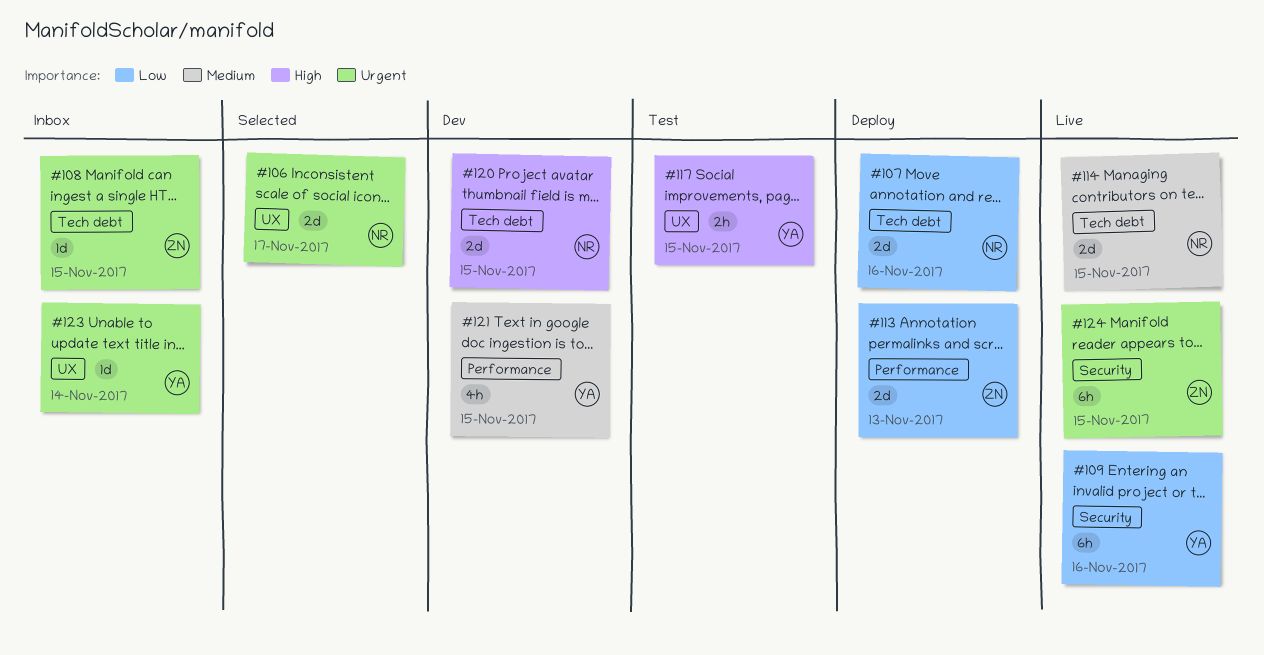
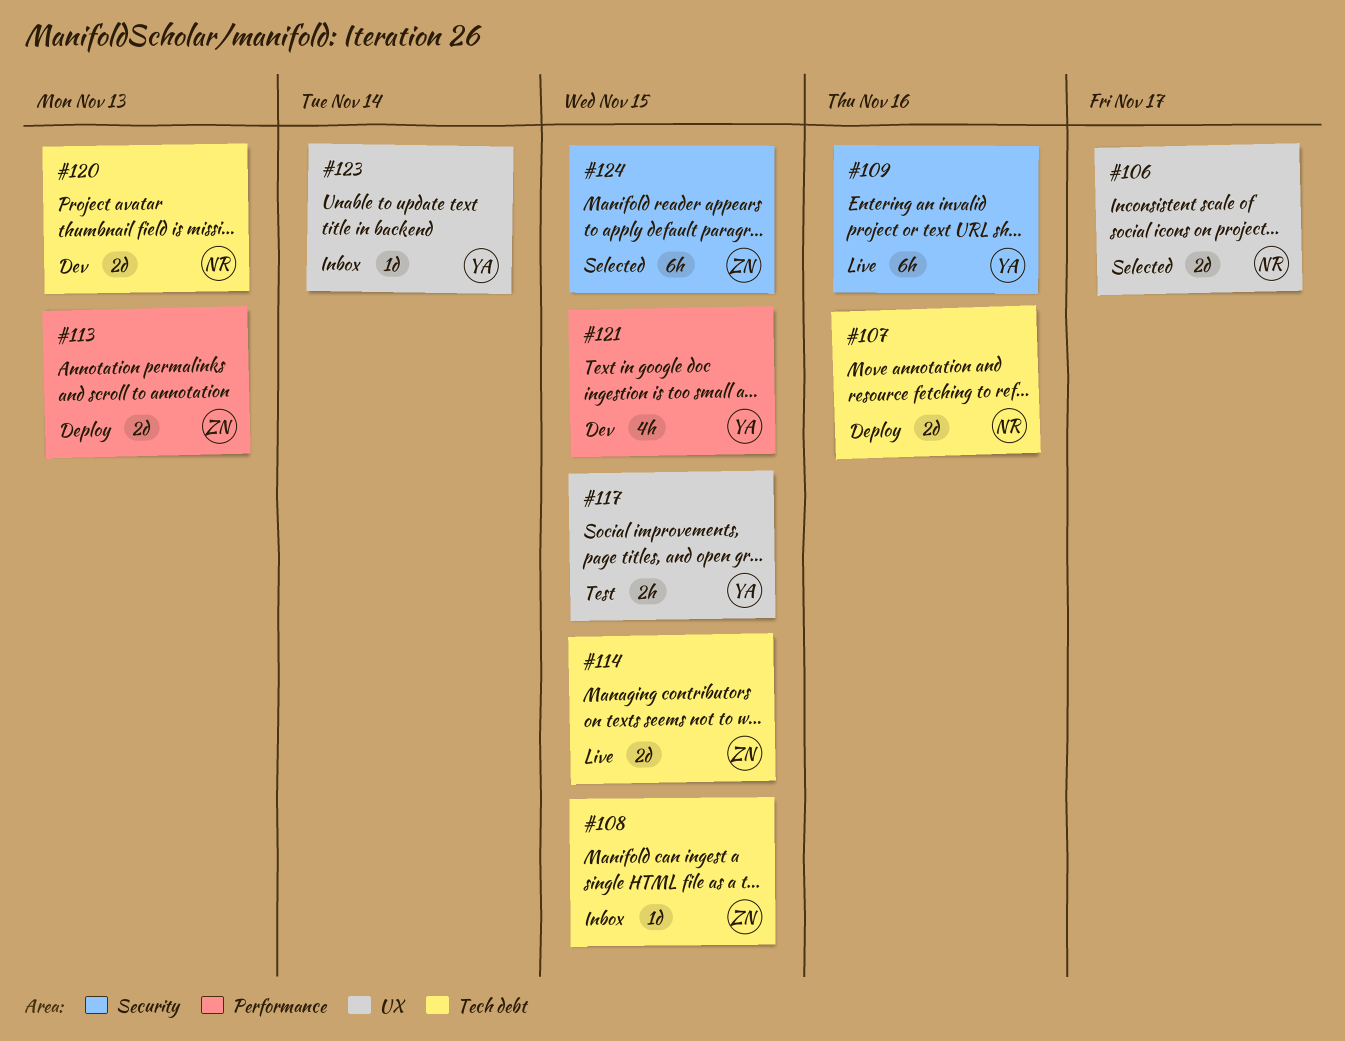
#114, owner: NR -> ZN
#120, due: Nov 15 -> Nov 13
#124, status: Live -> Selected

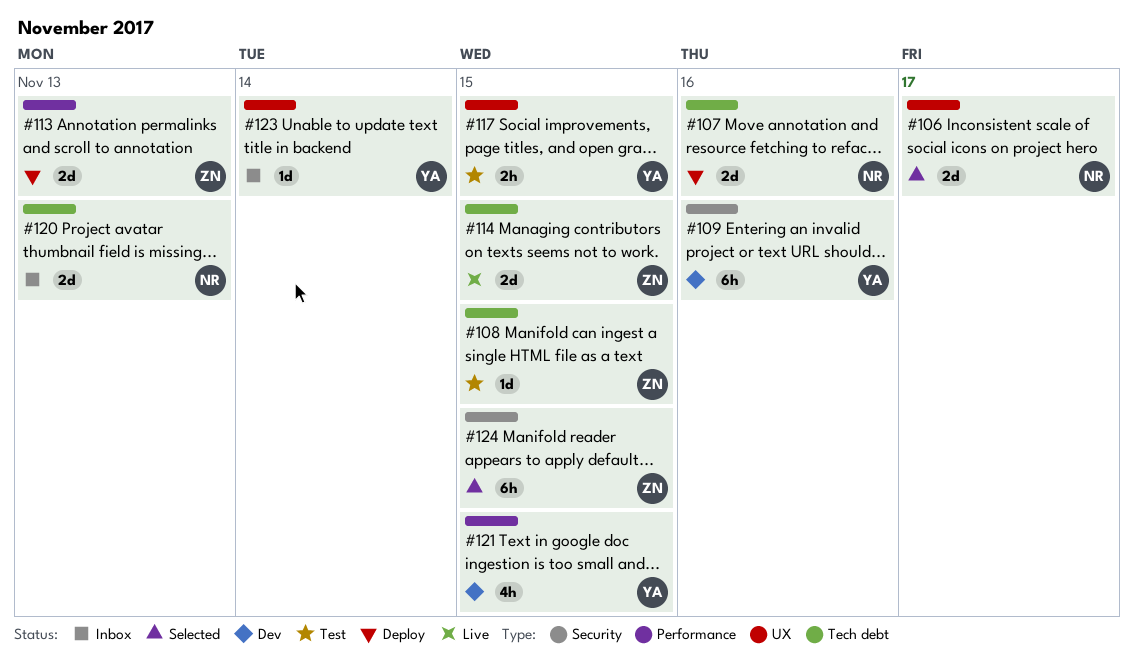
#108, status: Inbox -> Test
#109, status: Live -> Dev
#120, status: Dev -> Inbox

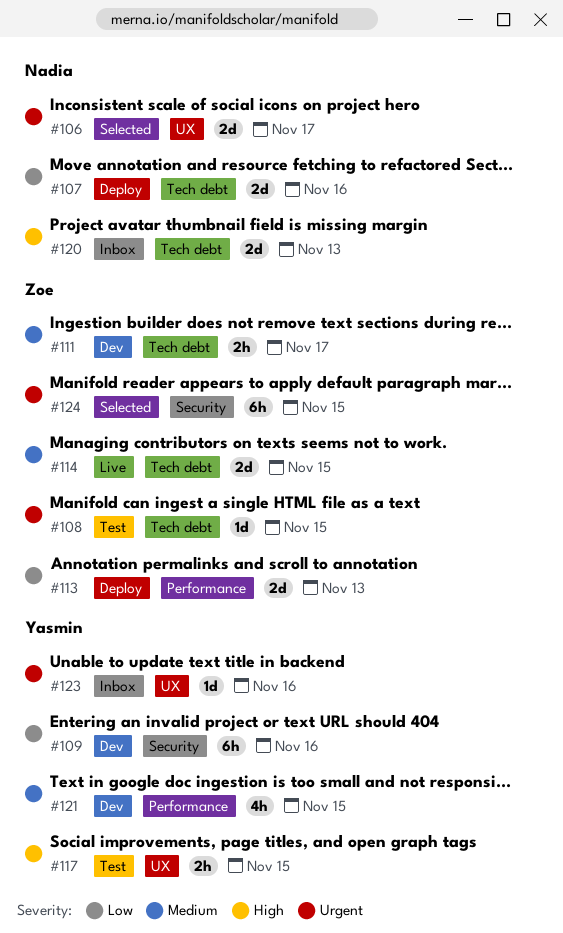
#111: none -> present
#123, due: Nov 14 -> Nov 16

